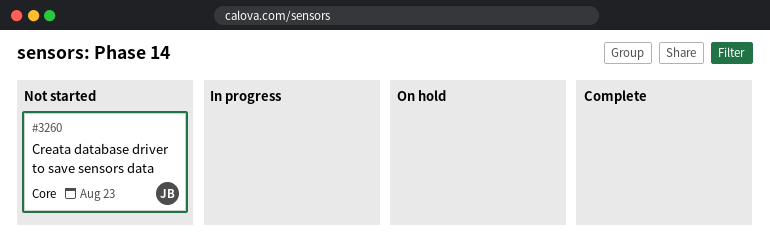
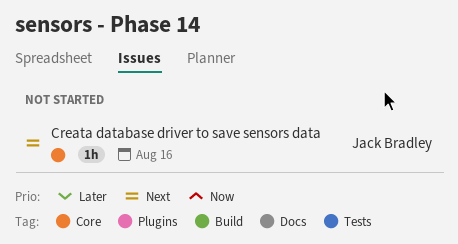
Creata database driver to save sensors data, due: Aug 23 -> Aug 16

